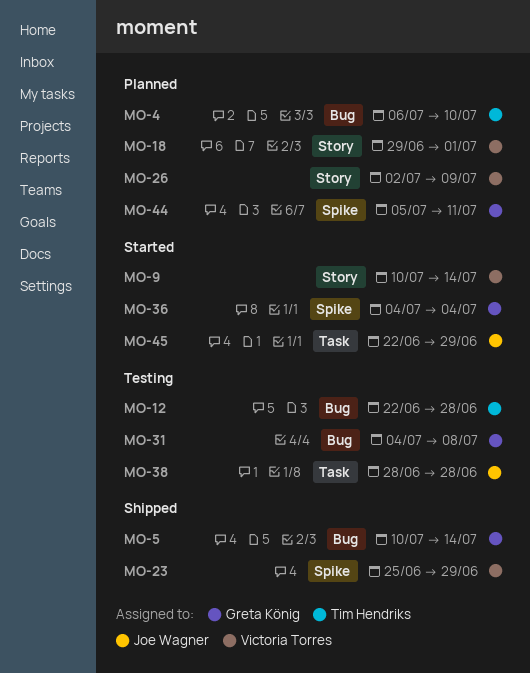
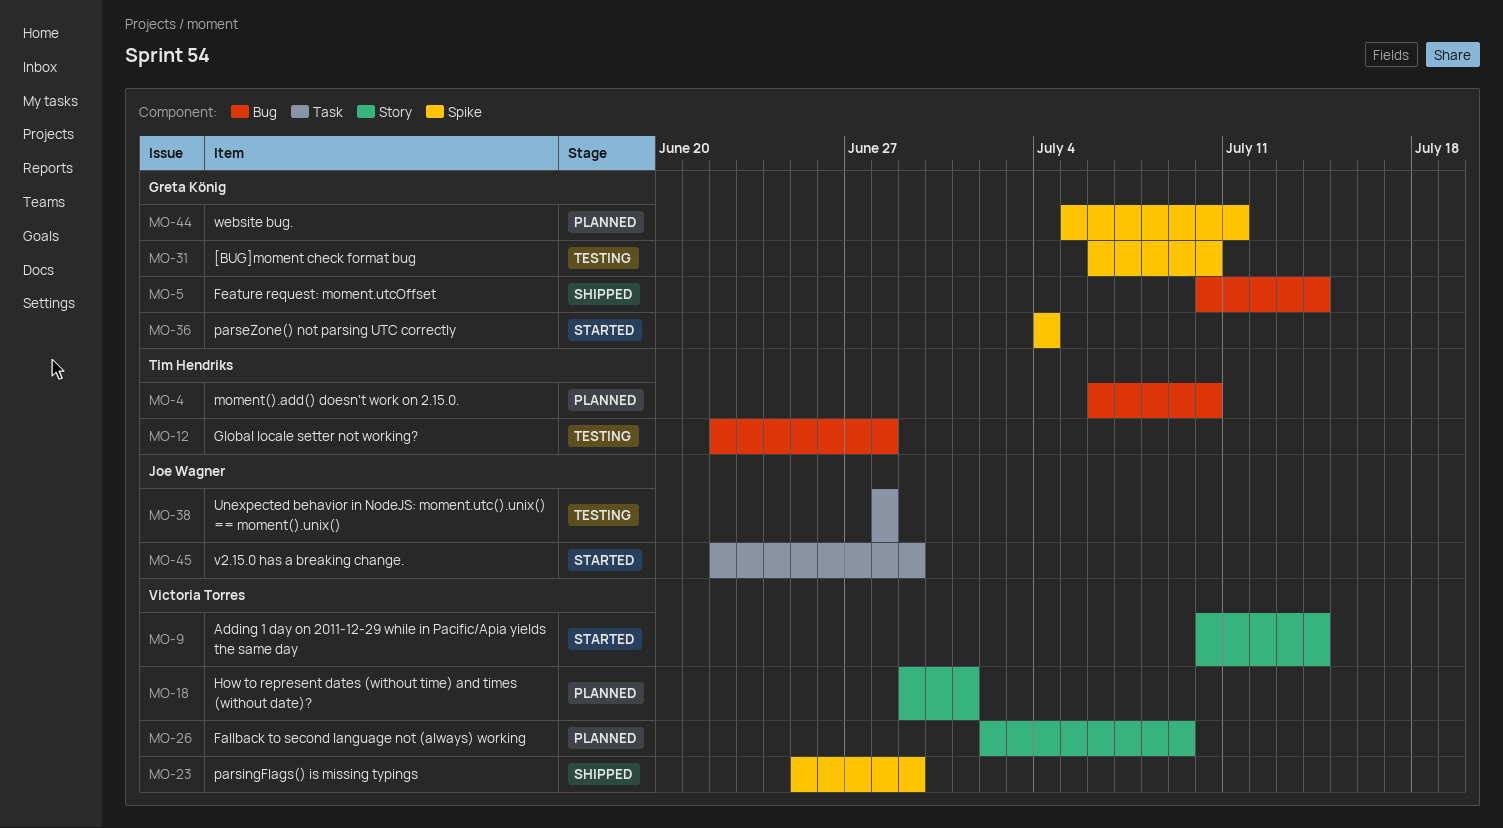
MO-31, label: Bug -> Spike
MO-31, start: Jul 4 -> Jul 6
MO-31, due: Jul 8 -> Jul 10

